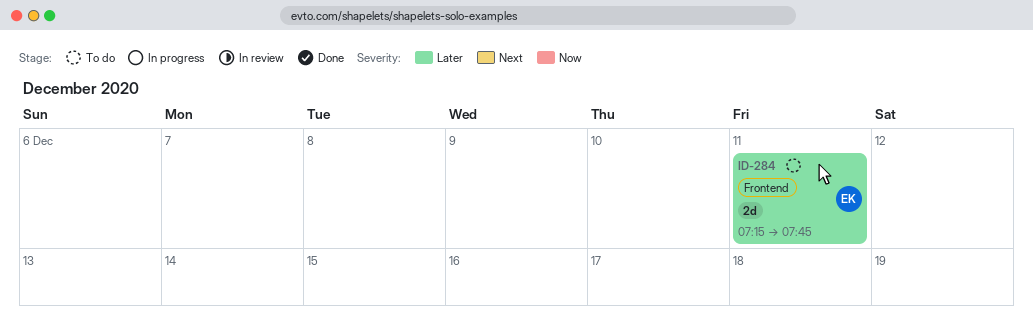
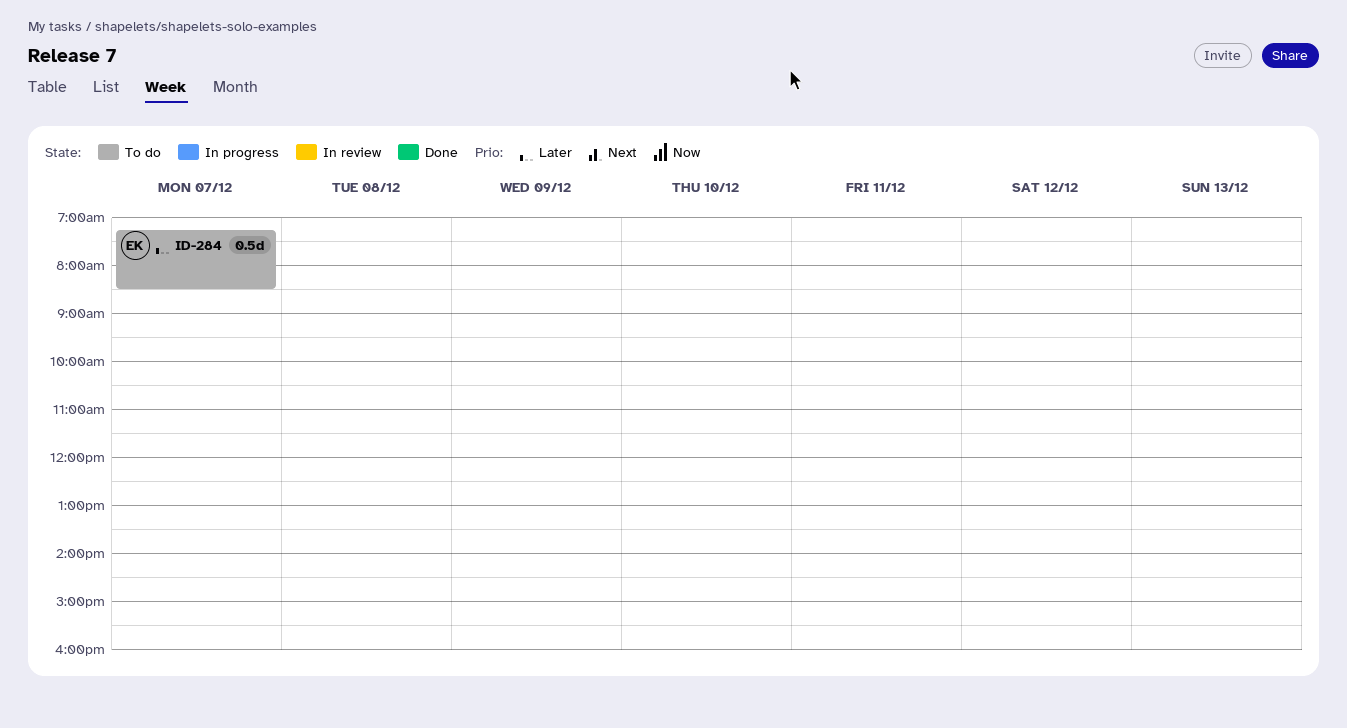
ID-284, estimate: 2d -> 0.5d
ID-284, day: Dec 11 -> Dec 7
ID-284, ends: 07:45 -> 08:30

